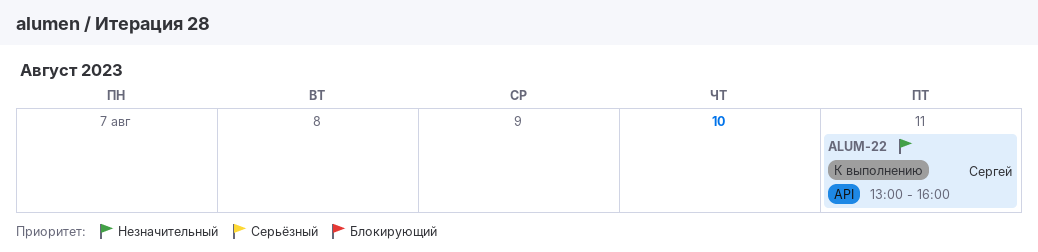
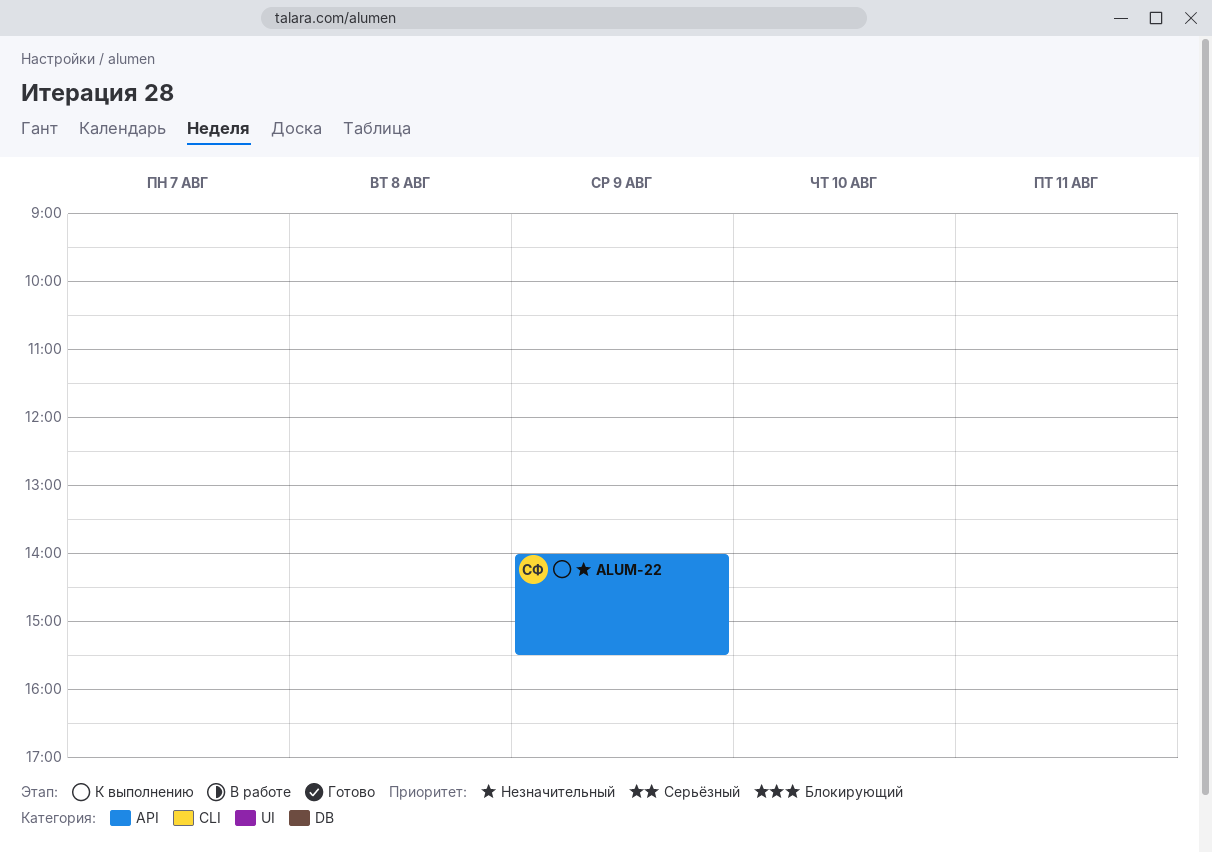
ALUM-22, day: Aug 11 -> Aug 9
ALUM-22, begins: 13:00 -> 14:00
ALUM-22, ends: 16:00 -> 15:30

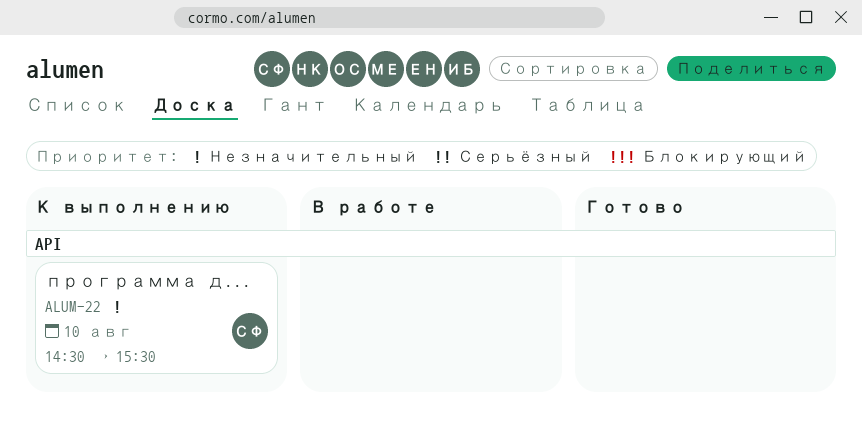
ALUM-22, day: Aug 9 -> Aug 10
ALUM-22, begins: 14:00 -> 14:30

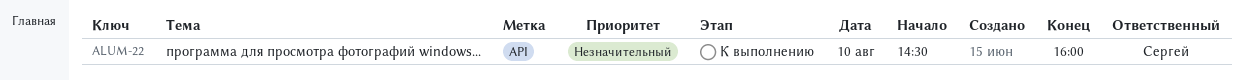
ALUM-22, ends: 15:30 -> 16:00

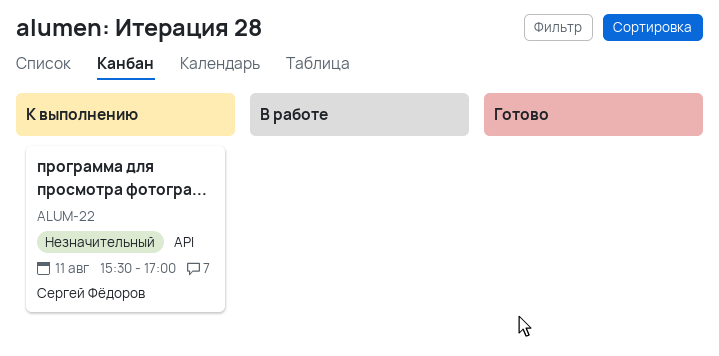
ALUM-22, day: Aug 10 -> Aug 11
ALUM-22, begins: 14:30 -> 15:30
ALUM-22, ends: 16:00 -> 17:00

